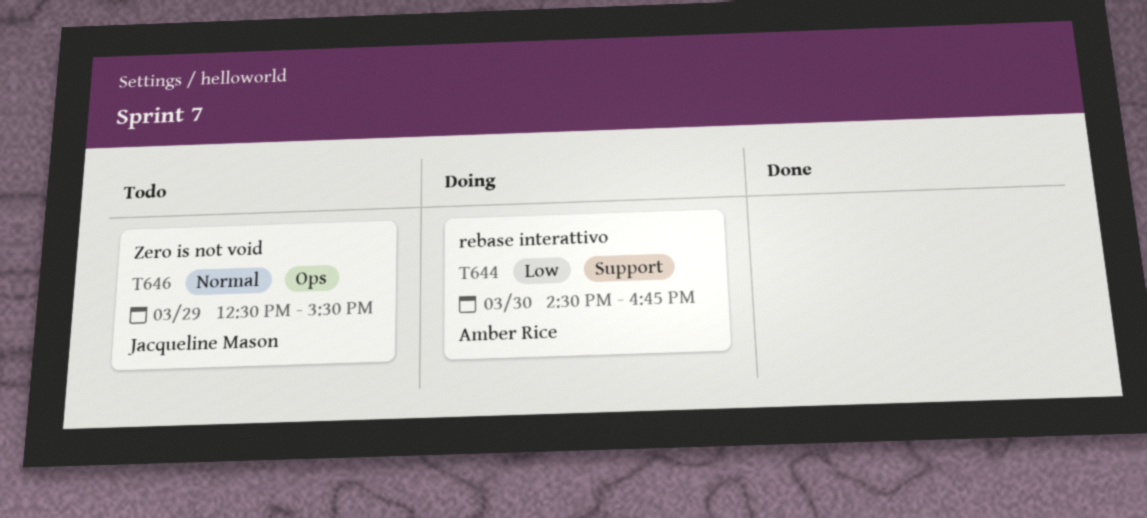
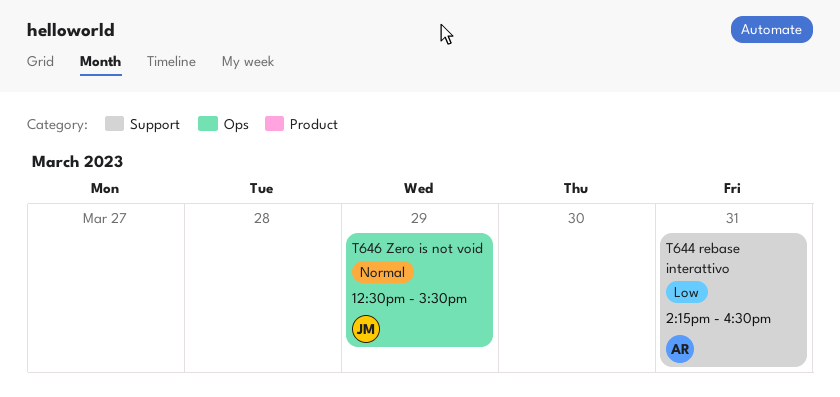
T644, day: Mar 30 -> Mar 31
T644, begins: 14:30 -> 14:15
T644, ends: 16:45 -> 16:30

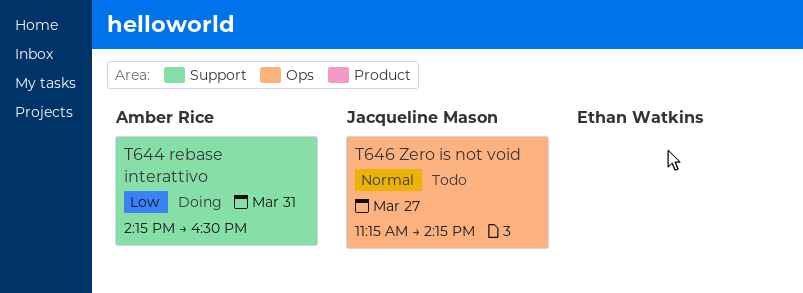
T646, day: Mar 29 -> Mar 27
T646, begins: 12:30 -> 11:15
T646, ends: 15:30 -> 14:15

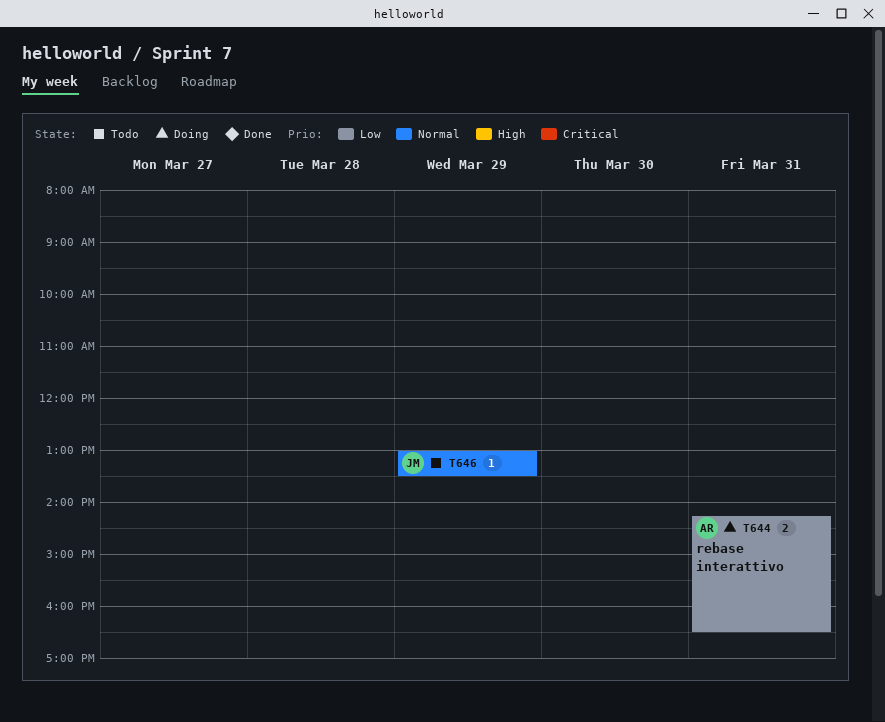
T646, day: Mar 27 -> Mar 29
T646, begins: 11:15 -> 13:00
T646, ends: 14:15 -> 13:30

